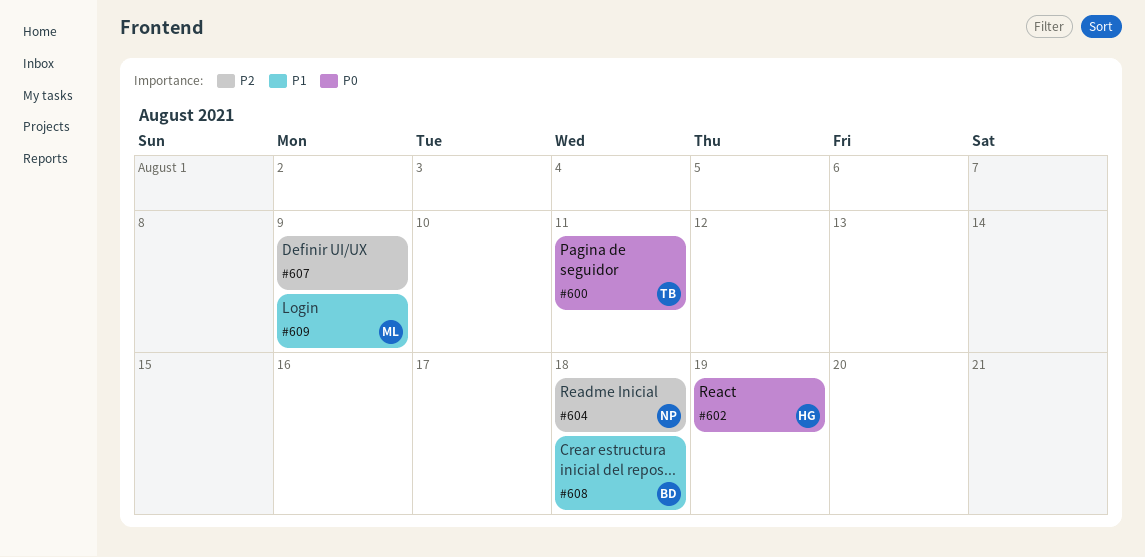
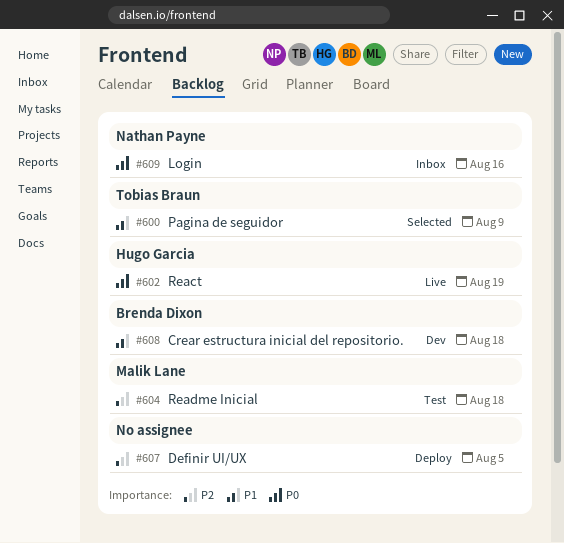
#600, priority: P0 -> P1
#600, due: Aug 11 -> Aug 9
#604, owner: Nathan Payne -> Malik Lane
#607, due: Aug 9 -> Aug 5
#609, owner: Malik Lane -> Nathan Payne
#609, priority: P1 -> P0
#609, due: Aug 9 -> Aug 16

